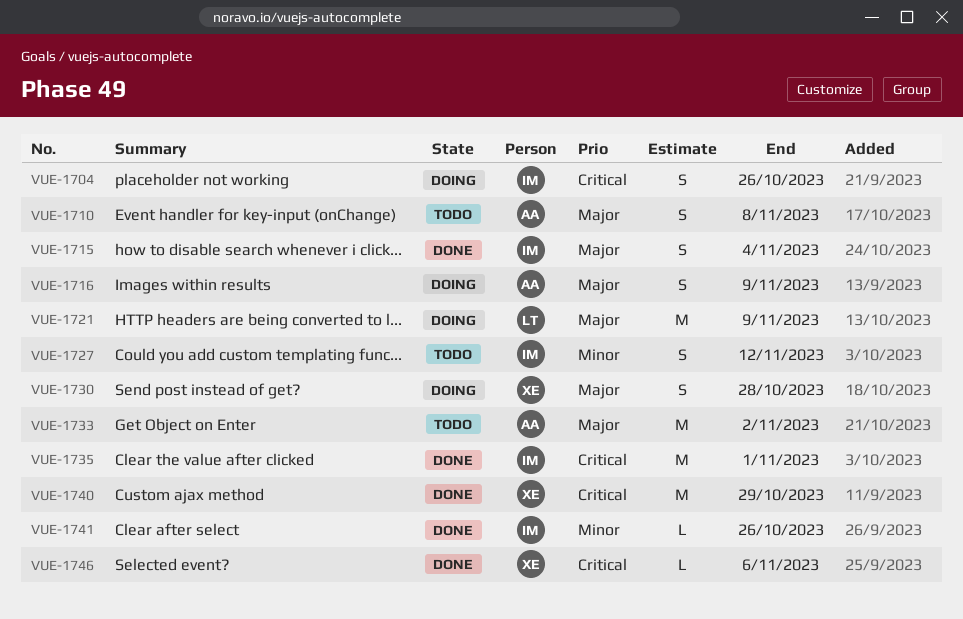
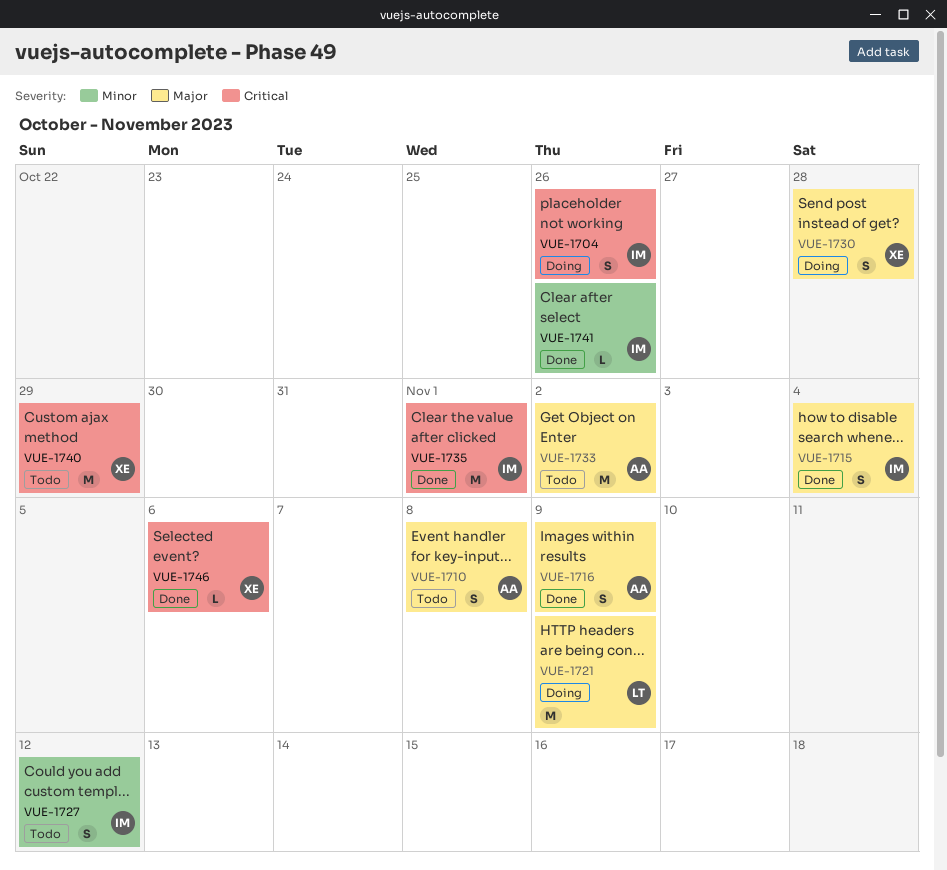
VUE-1716, status: Doing -> Done
VUE-1740, status: Done -> Todo

